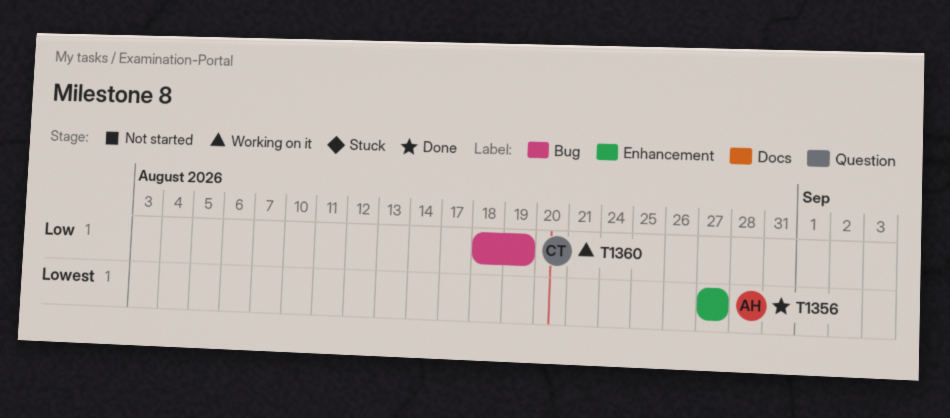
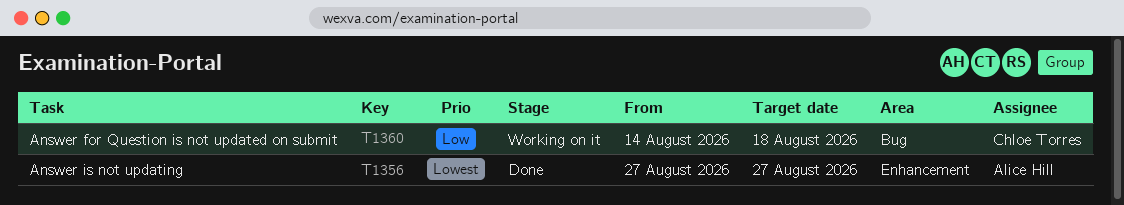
T1360, start: Aug 18 -> Aug 14
T1360, due: Aug 19 -> Aug 18

